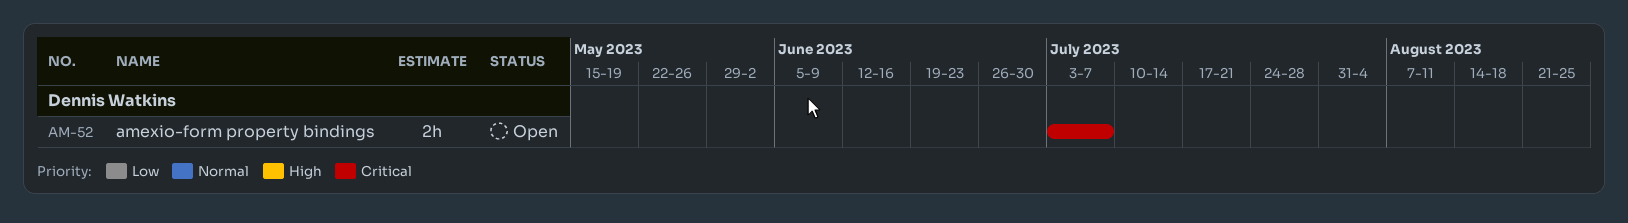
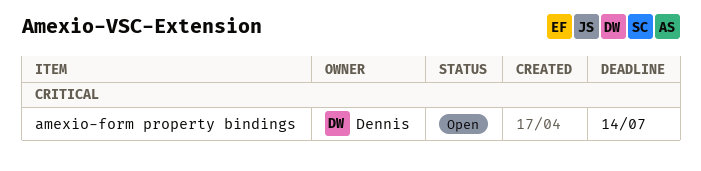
amexio-form property bindings, due: Jul 7 -> Jul 14

